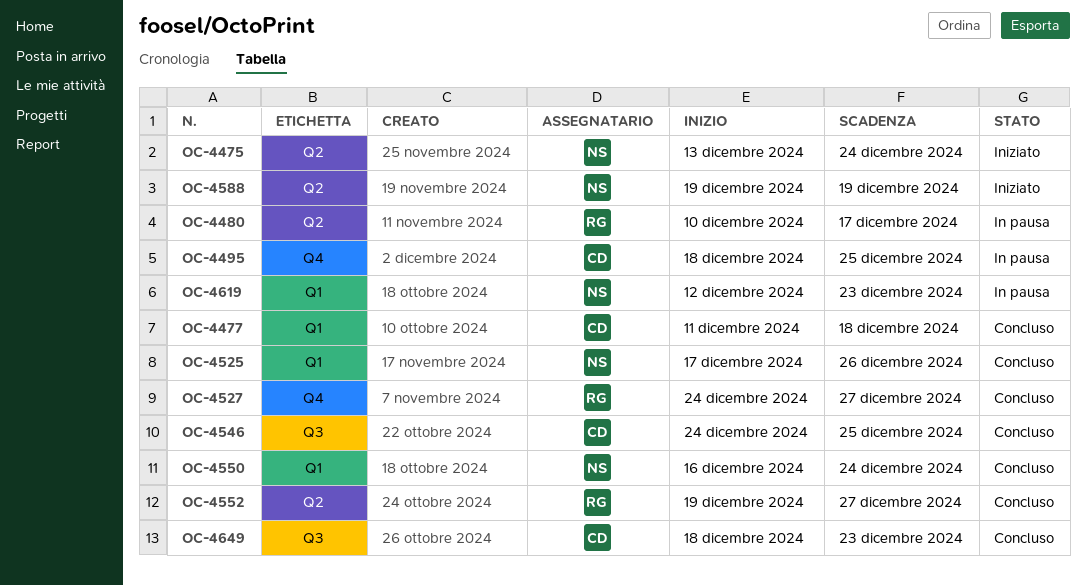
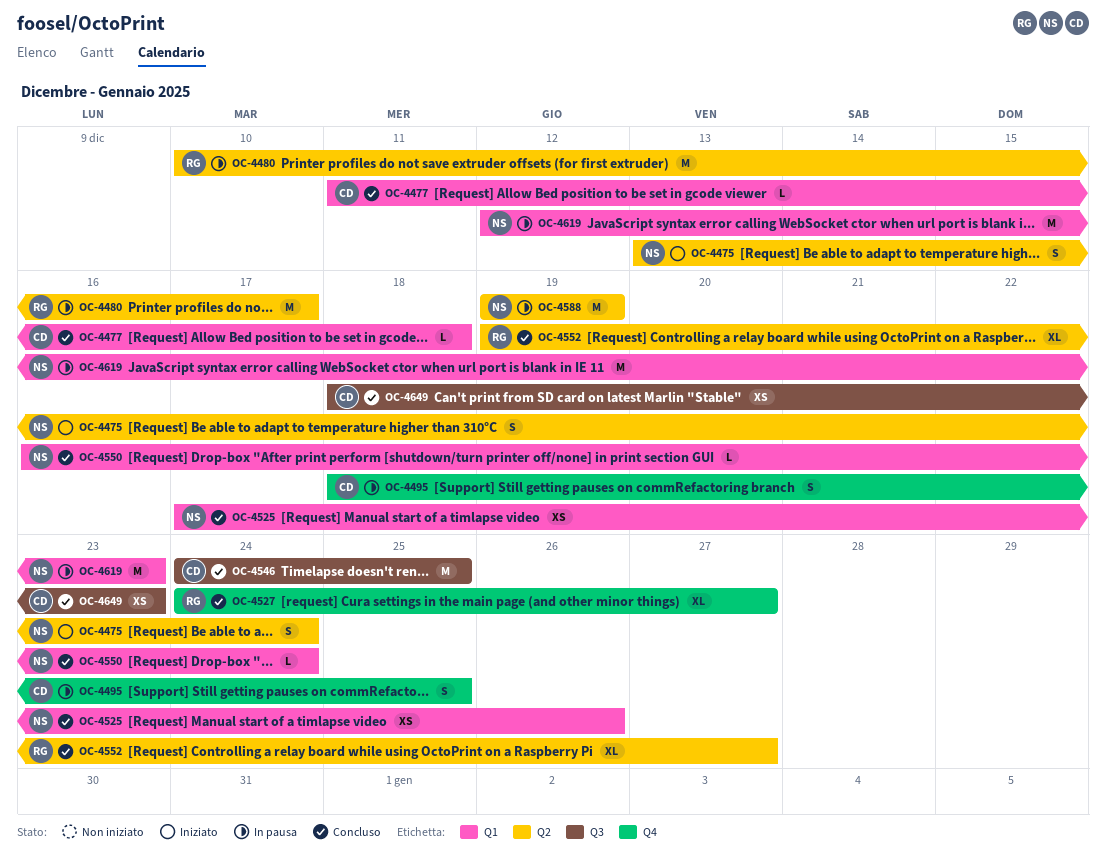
OC-4588, status: Iniziato -> In pausa

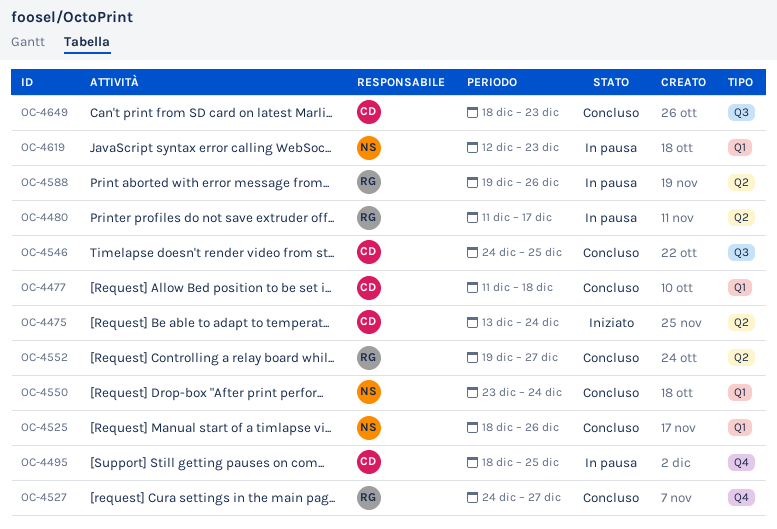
OC-4475, owner: NS -> CD
OC-4480, start: Dec 10 -> Dec 11
OC-4525, start: Dec 17 -> Dec 18
OC-4550, start: Dec 16 -> Dec 23
OC-4588, owner: NS -> RG
OC-4588, due: Dec 19 -> Dec 26

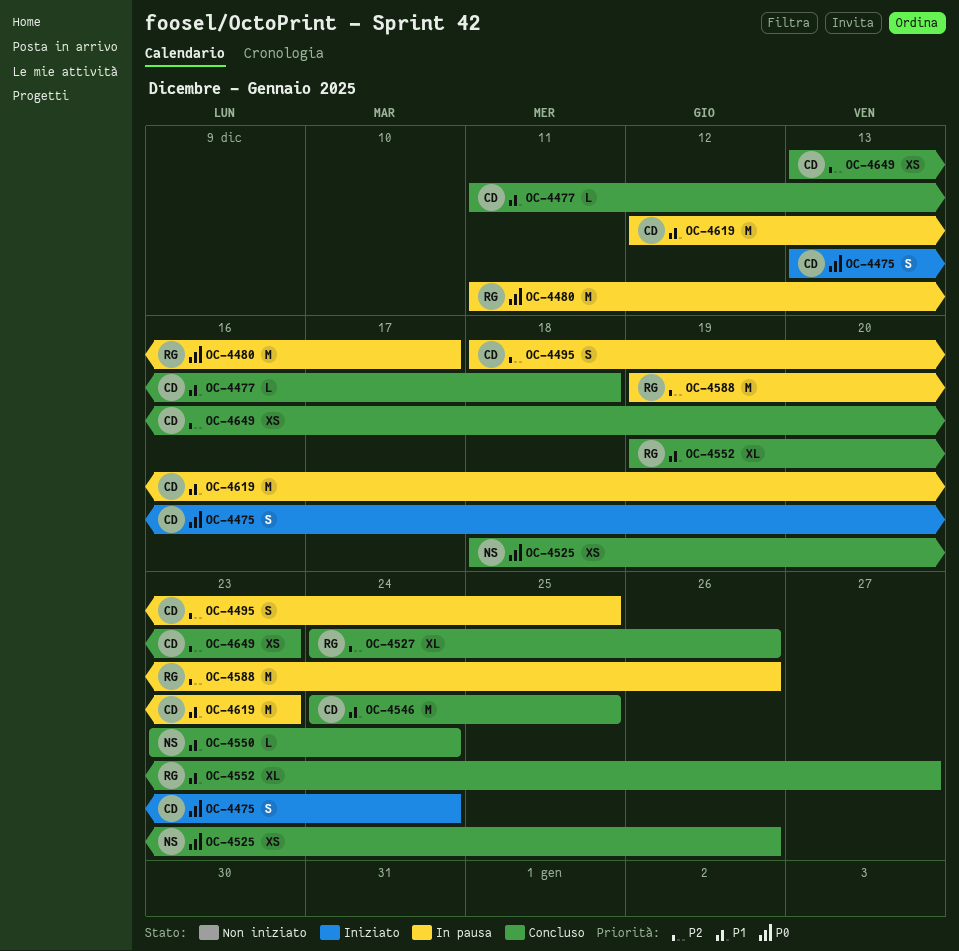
OC-4527, due: Dec 27 -> Dec 26
OC-4619, owner: NS -> CD
OC-4649, start: Dec 18 -> Dec 13

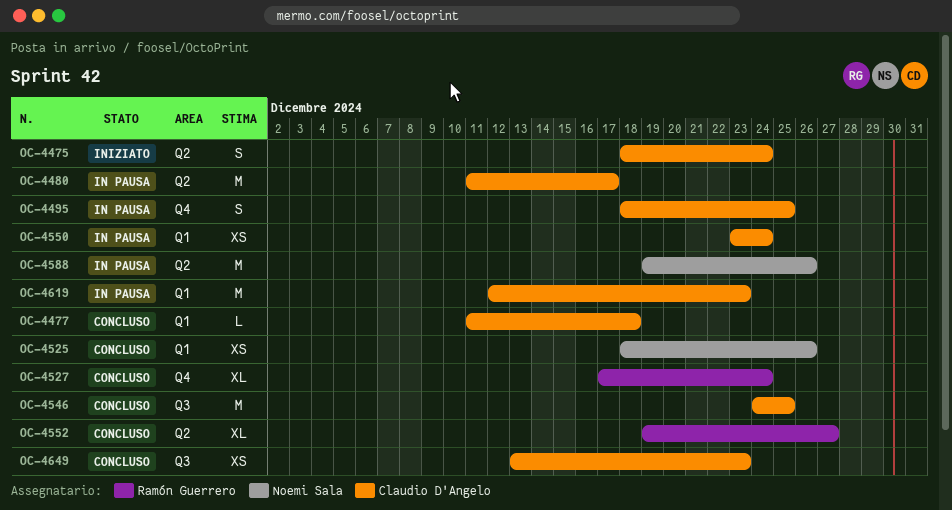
OC-4475, start: Dec 13 -> Dec 18
OC-4480, owner: Ramón Guerrero -> Claudio D'Angelo
OC-4527, start: Dec 24 -> Dec 17
OC-4527, due: Dec 26 -> Dec 24
OC-4550, status: Concluso -> In pausa
OC-4550, owner: Noemi Sala -> Claudio D'Angelo
OC-4550, estimate: L -> XS
OC-4588, owner: Ramón Guerrero -> Noemi Sala

